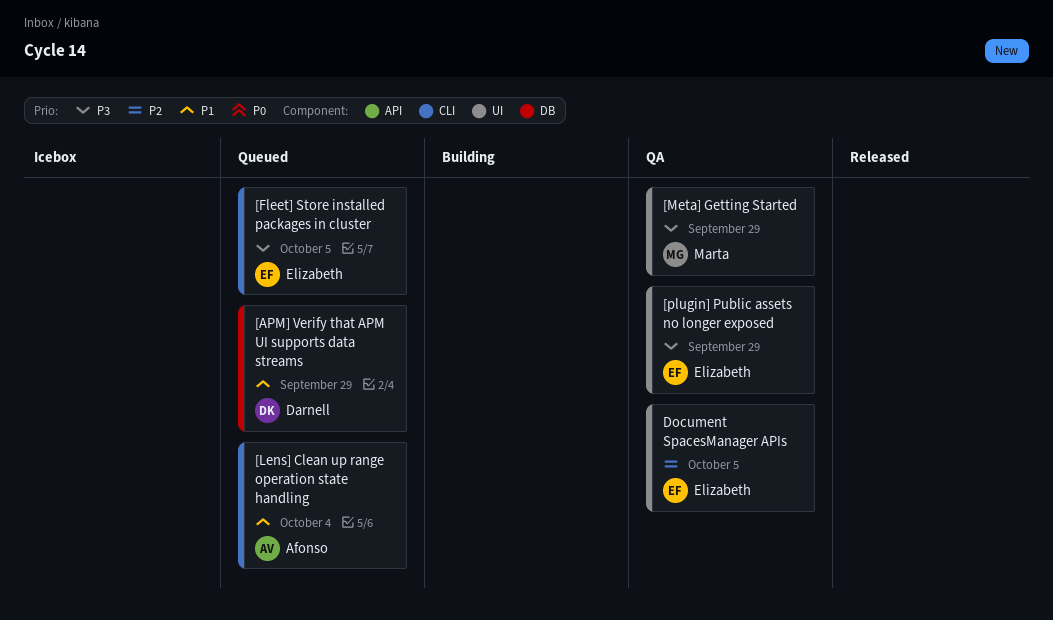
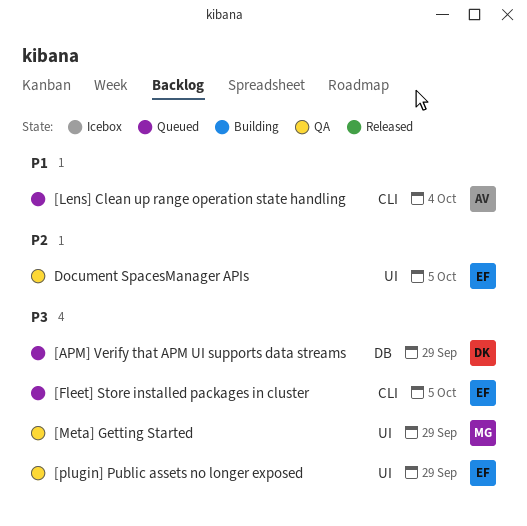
[APM] Verify that APM UI supports data streams, priority: P1 -> P3

